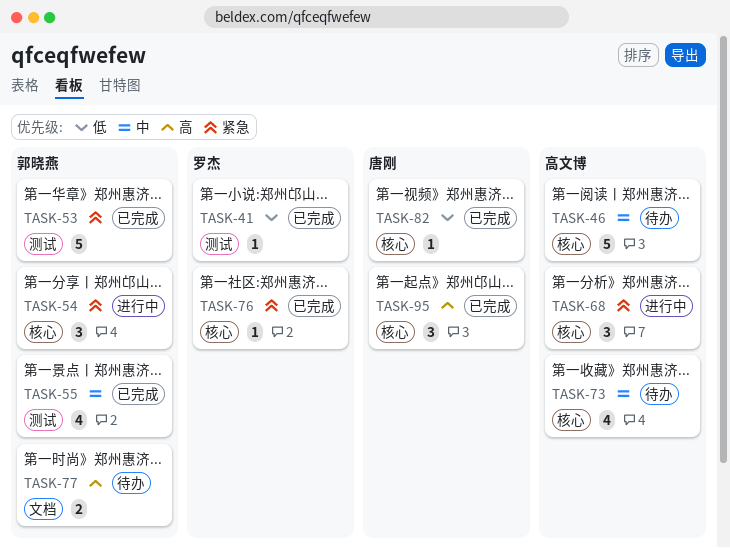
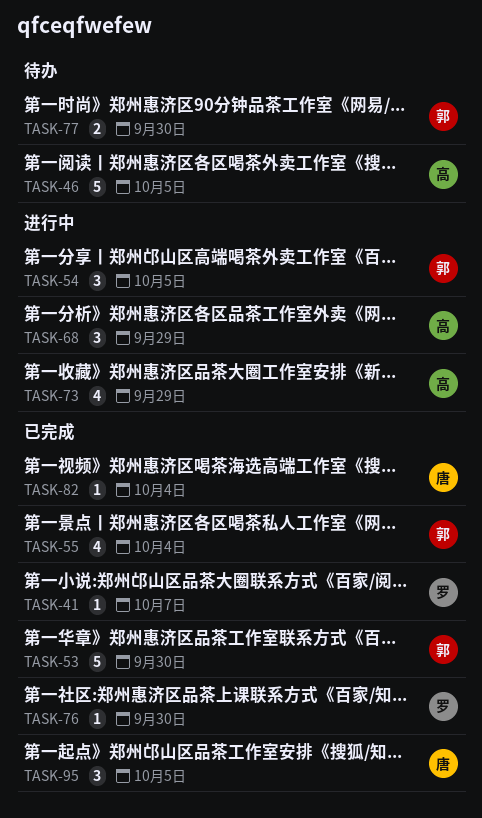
TASK-73, status: 待办 -> 进行中

